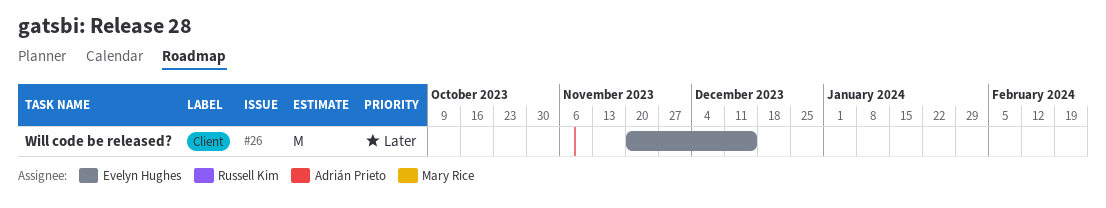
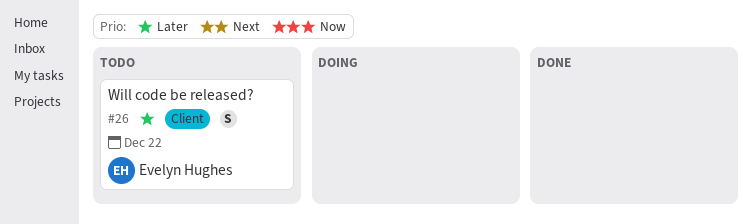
#26, estimate: M -> S
#26, due: Dec 15 -> Dec 22

